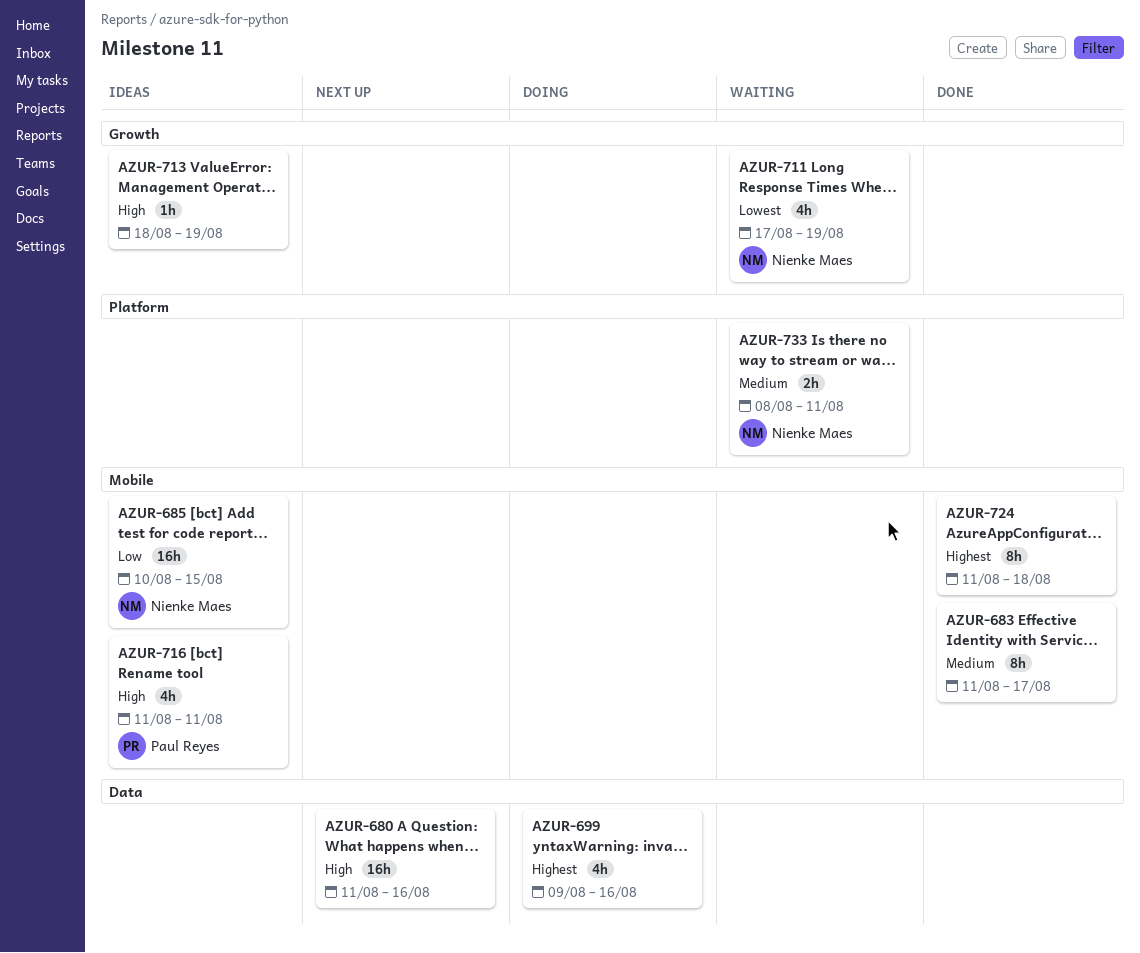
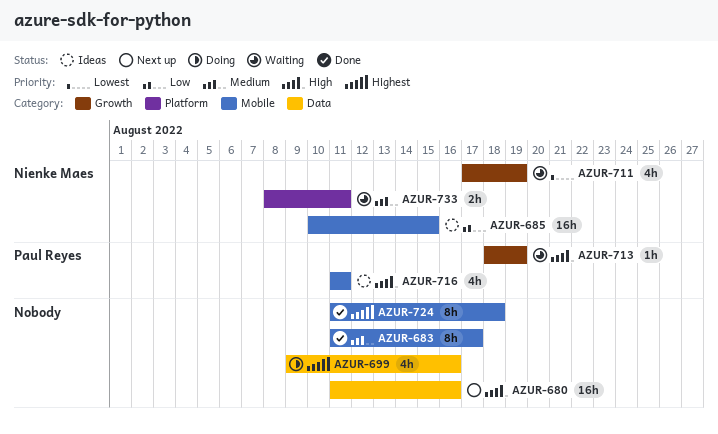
AZUR-713, status: Ideas -> Waiting
AZUR-713, owner: none -> Paul Reyes

